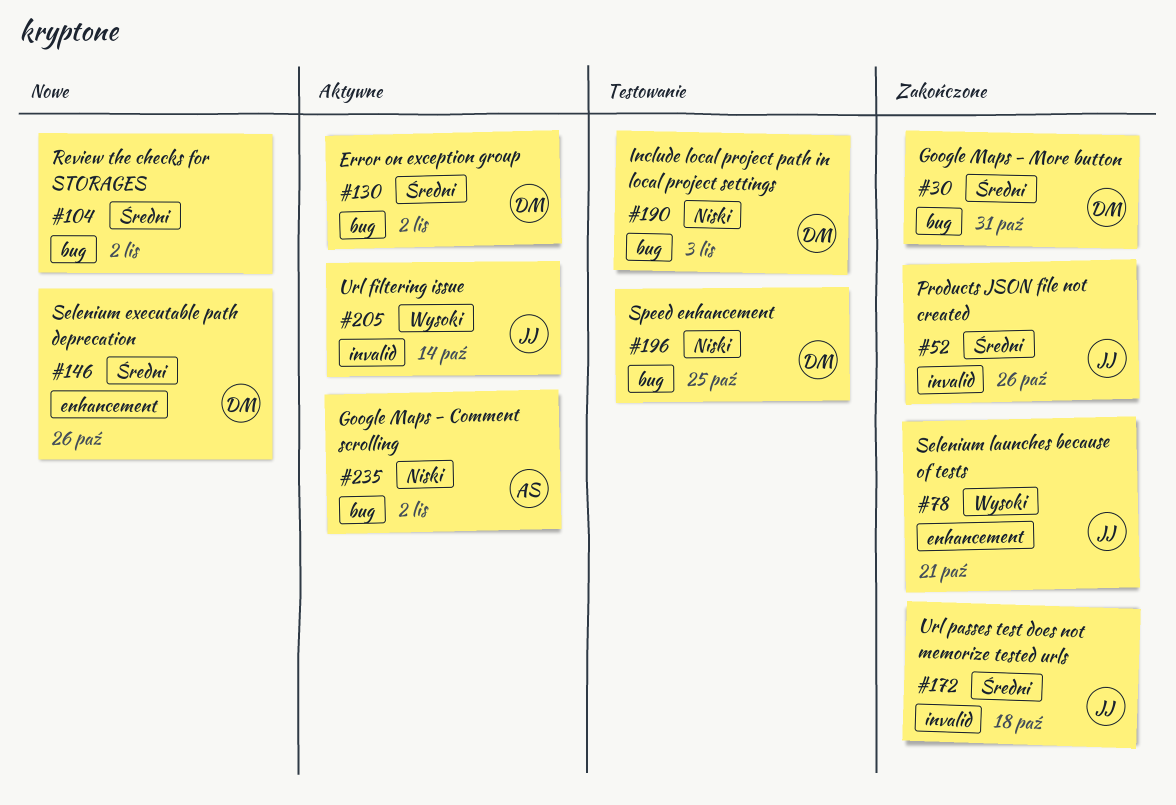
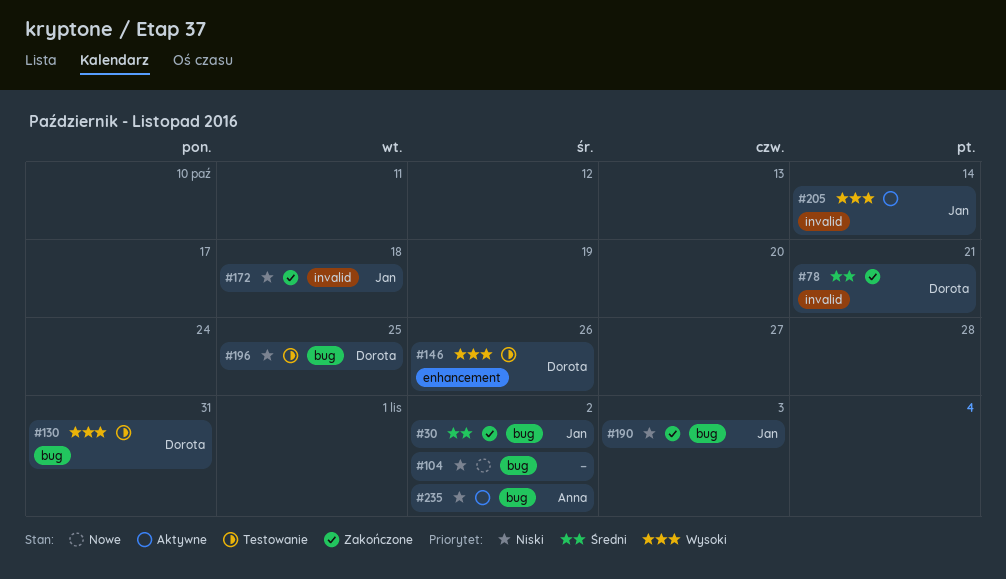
#30, owner: Dorota -> Jan
#30, due: Oct 31 -> Nov 2
#52: present -> none
#78, owner: Jan -> Dorota
#78, priority: Wysoki -> Średni
#78, label: enhancement -> invalid
#104, priority: Średni -> Niski
#130, status: Aktywne -> Testowanie
#130, priority: Średni -> Wysoki
#130, due: Nov 2 -> Oct 31
#146, status: Nowe -> Testowanie
#146, priority: Średni -> Wysoki
#172, priority: Średni -> Niski
#190, status: Testowanie -> Zakończone
#190, owner: Dorota -> Jan

